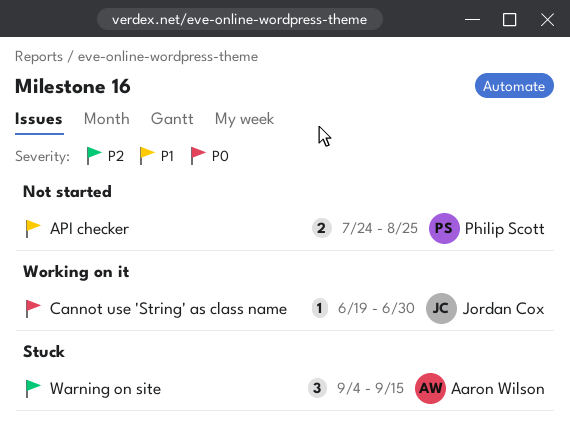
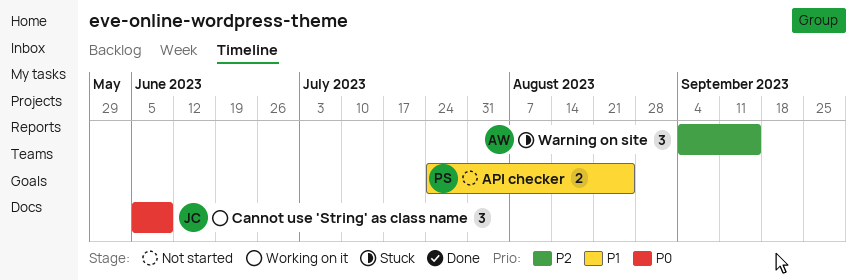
Cannot use 'String' as class name, estimate: 1 -> 3
Cannot use 'String' as class name, start: Jun 19 -> Jun 5
Cannot use 'String' as class name, due: Jun 30 -> Jun 9

